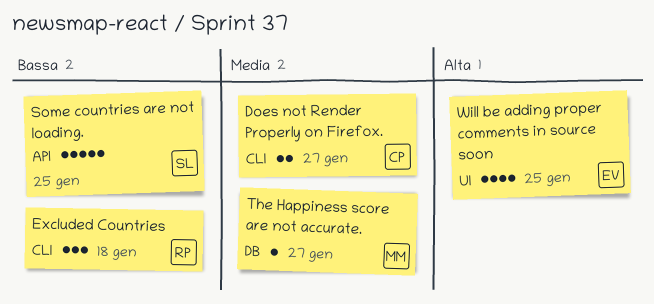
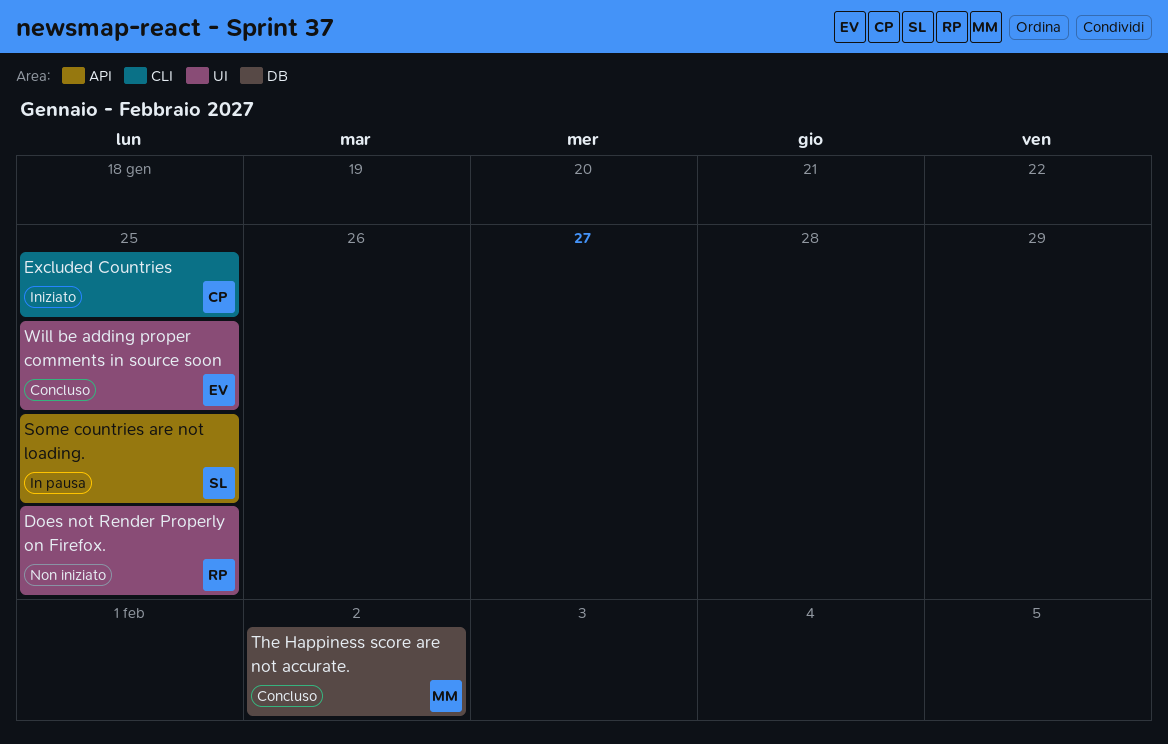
Does not Render Properly on Firefox., owner: CP -> RP
Does not Render Properly on Firefox., label: CLI -> UI
Does not Render Properly on Firefox., due: Jan 27 -> Jan 25
Excluded Countries, owner: RP -> CP
Excluded Countries, due: Jan 18 -> Jan 25
The Happiness score are not accurate., due: Jan 27 -> Feb 2

